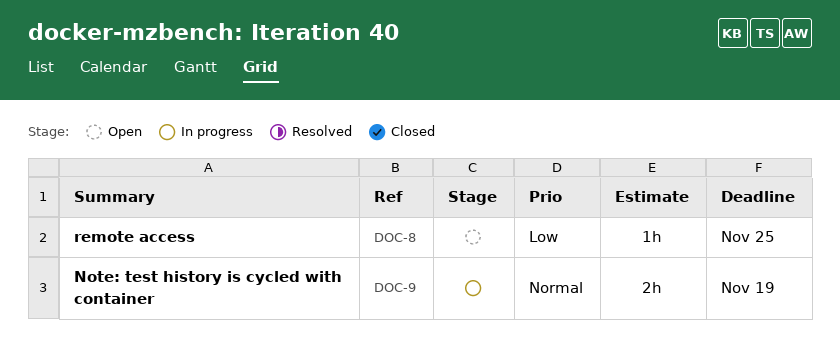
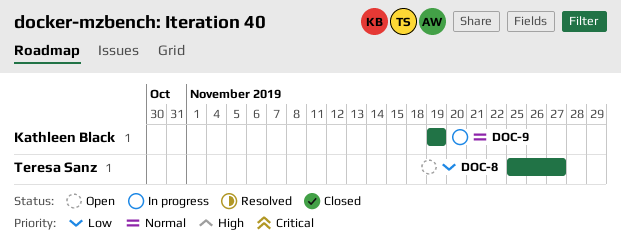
DOC-8, due: Nov 25 -> Nov 27

